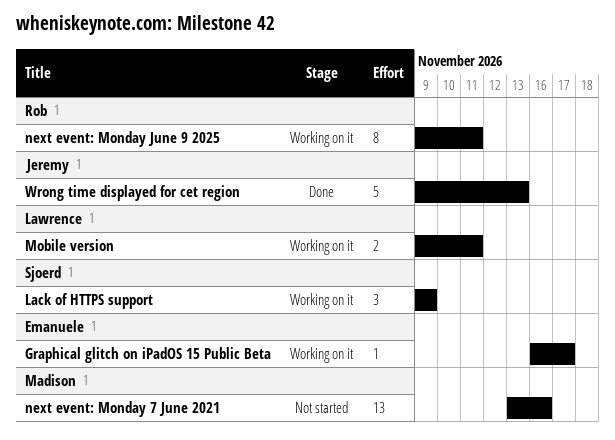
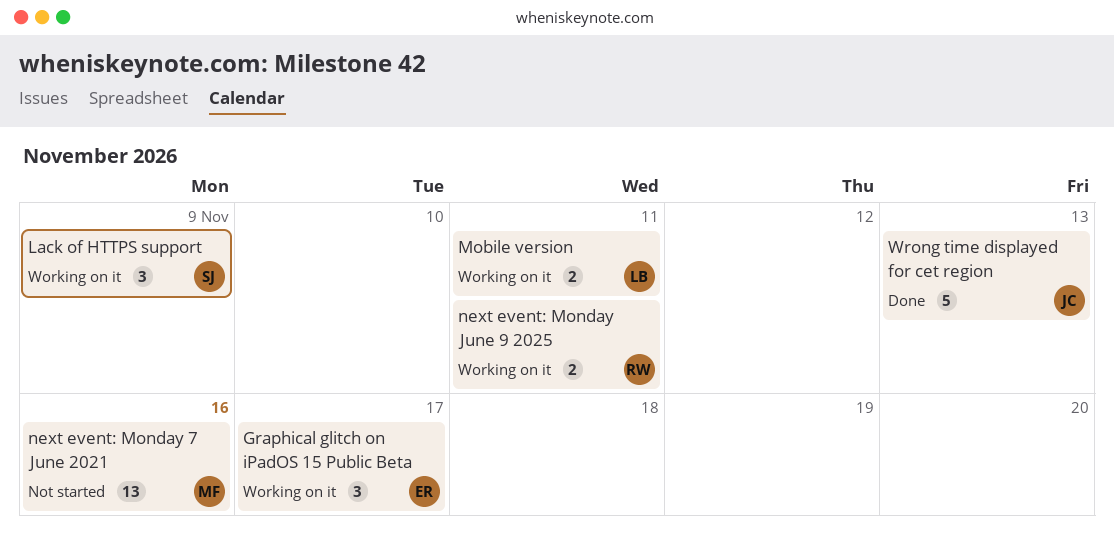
Graphical glitch on iPadOS 15 Public Beta, estimate: 1 -> 3
next event: Monday June 9 2025, estimate: 8 -> 2

